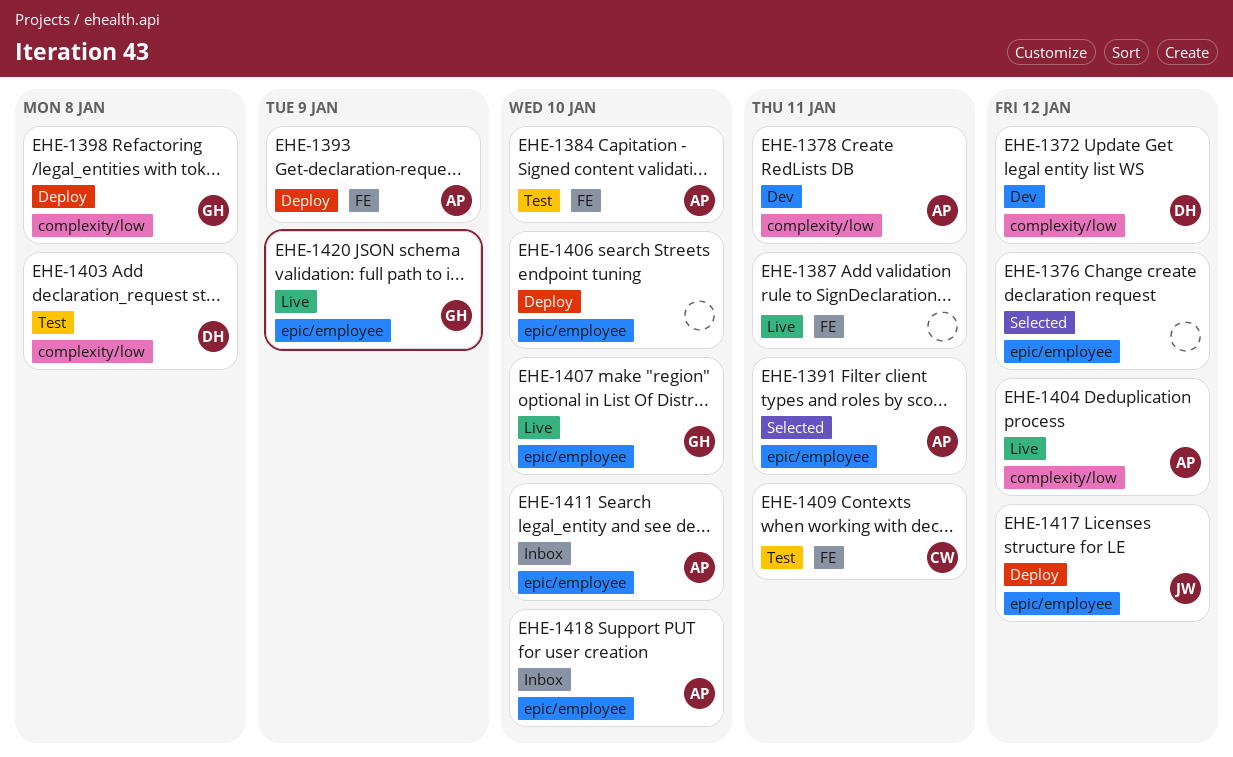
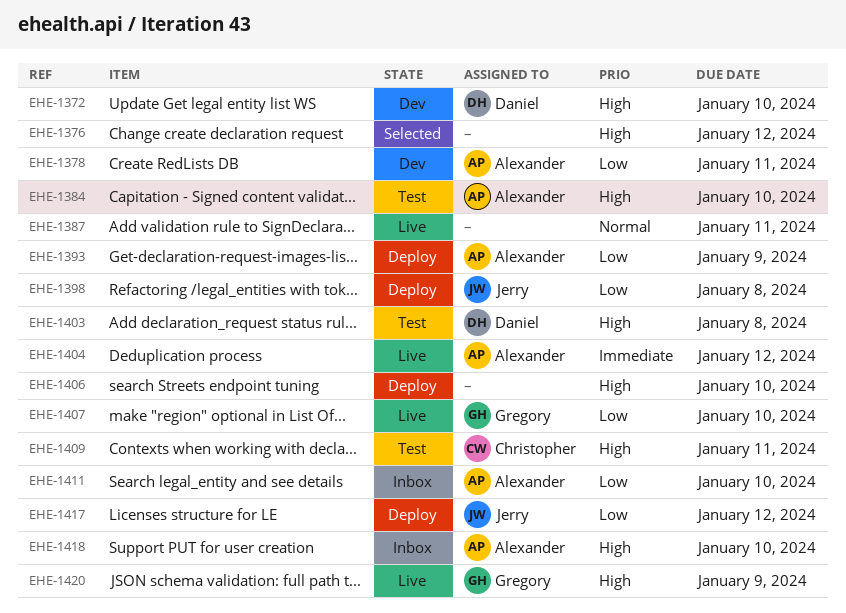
EHE-1372, due: Jan 12 -> Jan 10
EHE-1391: present -> none
EHE-1398, owner: Gregory -> Jerry

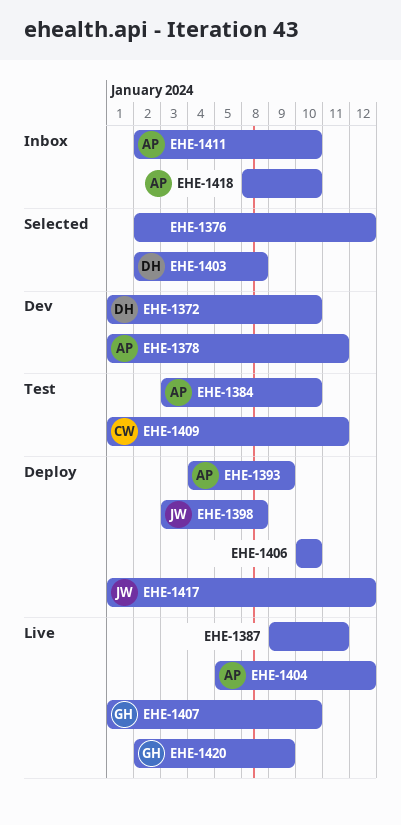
EHE-1403, status: Test -> Selected

